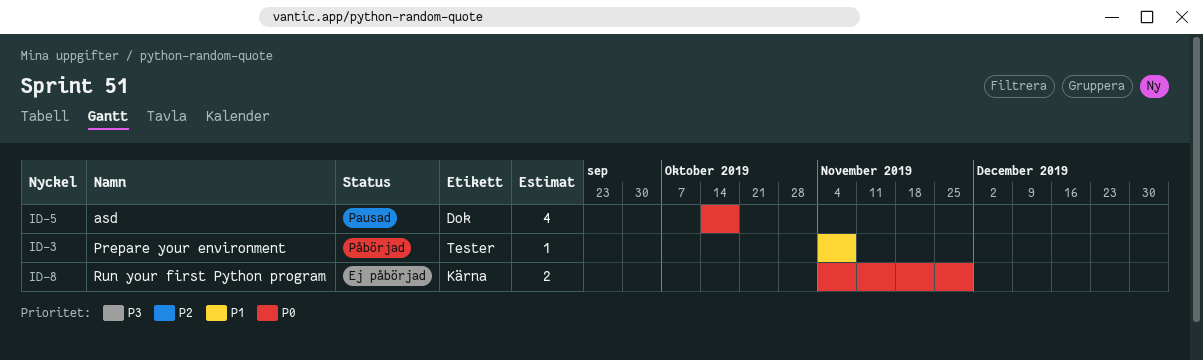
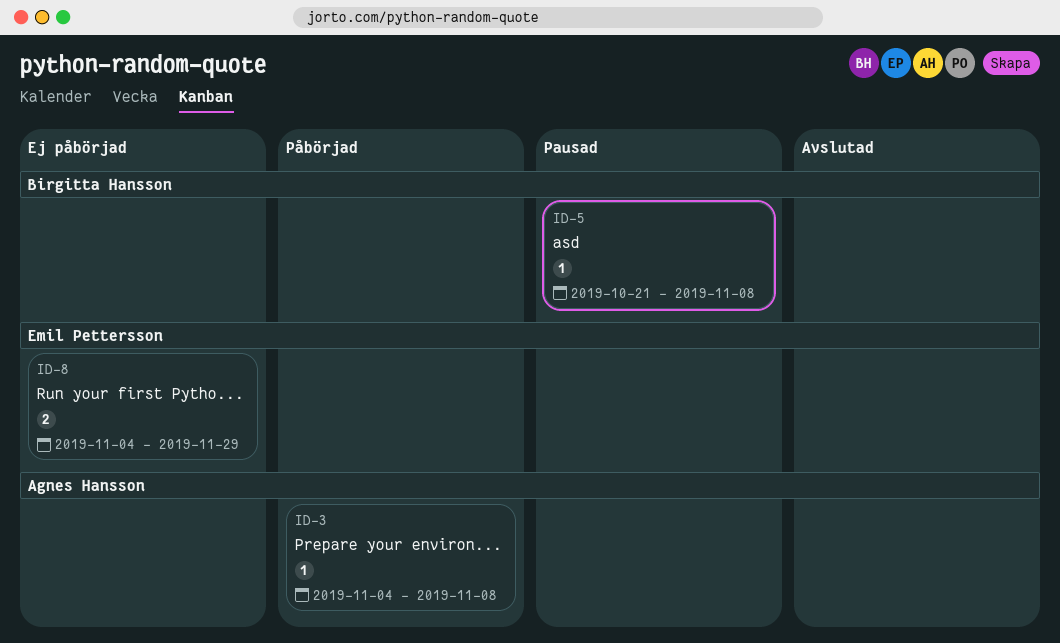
ID-5, estimate: 4 -> 1
ID-5, start: Oct 14 -> Oct 21
ID-5, due: Oct 18 -> Nov 8

